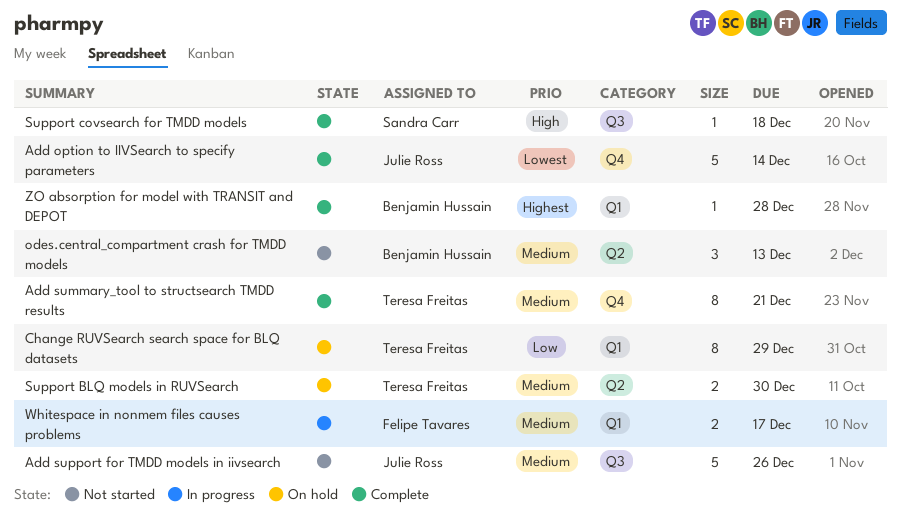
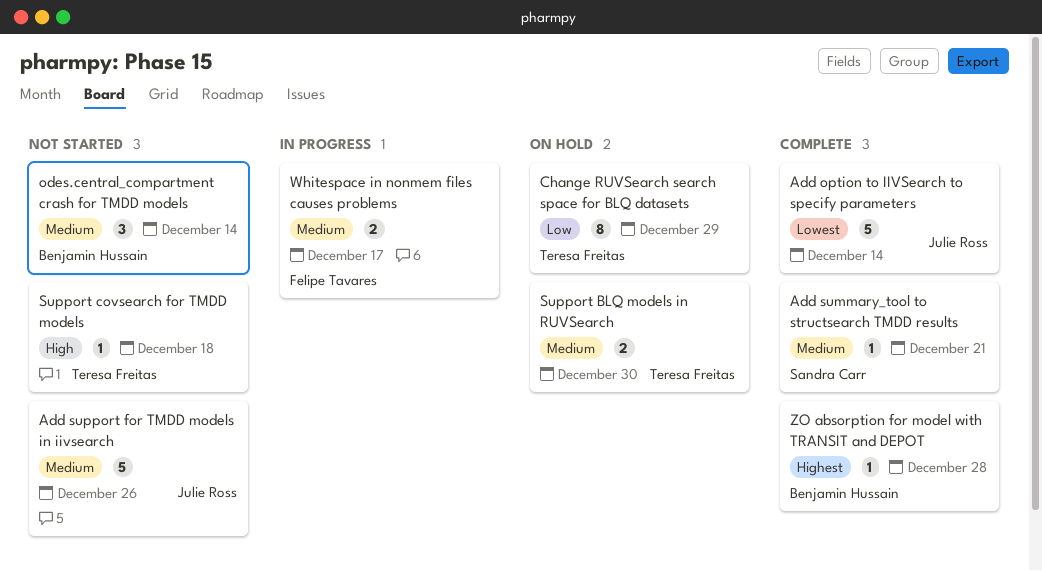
Add summary_tool to structsearch TMDD results, owner: Teresa Freitas -> Sandra Carr
Add summary_tool to structsearch TMDD results, estimate: 8 -> 1
odes.central_compartment crash for TMDD models, due: Dec 13 -> Dec 14
Support covsearch for TMDD models, status: Complete -> Not started
Support covsearch for TMDD models, owner: Sandra Carr -> Teresa Freitas

